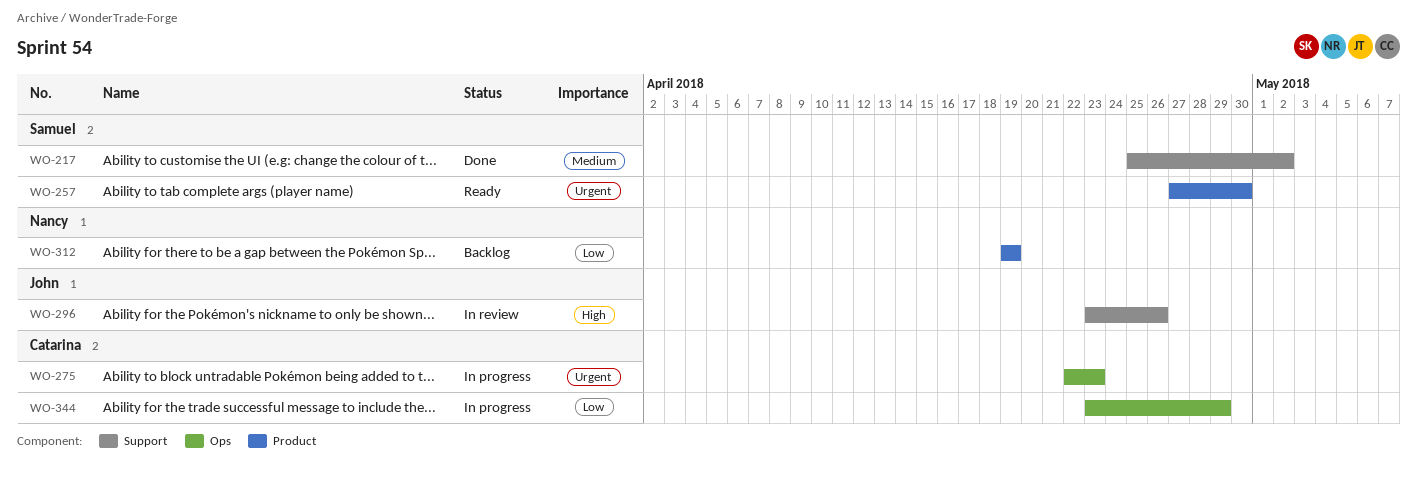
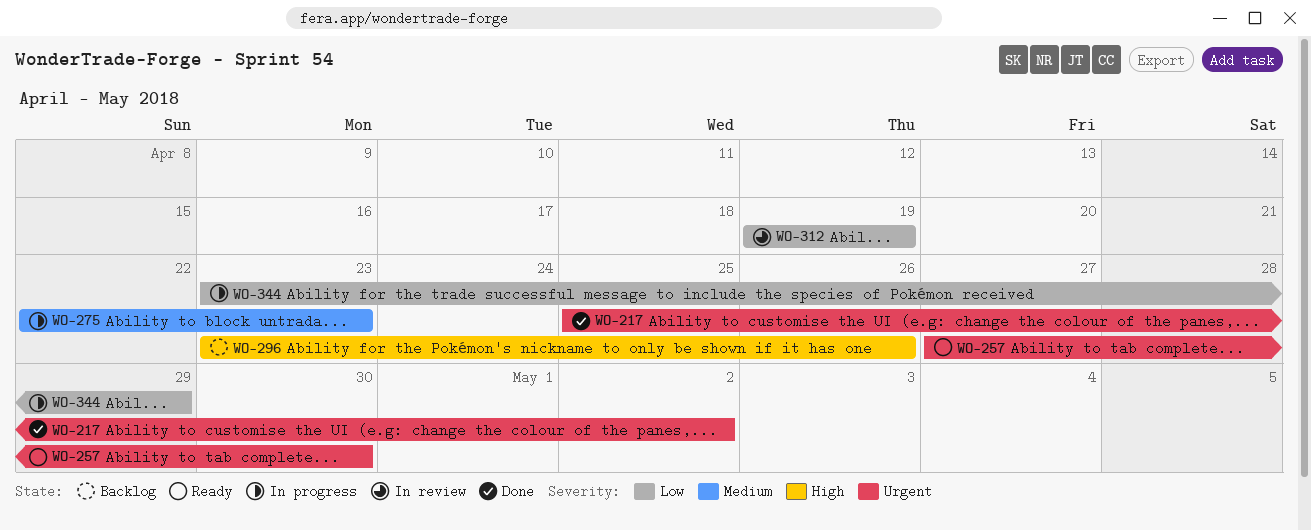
WO-217, priority: Medium -> Urgent
WO-275, priority: Urgent -> Medium
WO-296, status: In review -> Backlog
WO-312, status: Backlog -> In review

